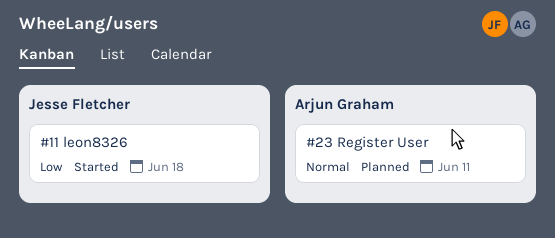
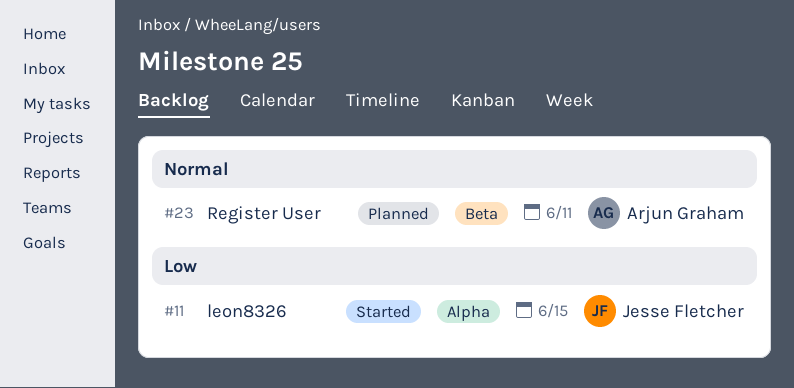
#11, due: Jun 18 -> Jun 15

